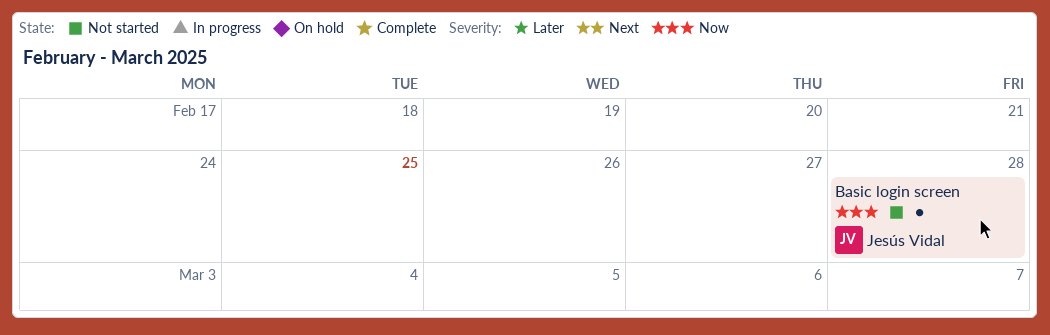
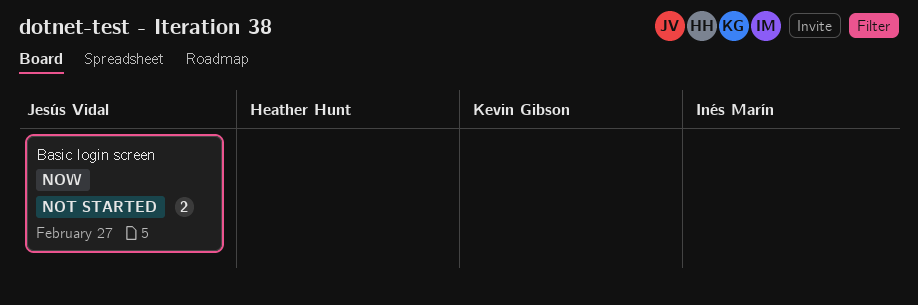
Basic login screen, estimate: 1 -> 2
Basic login screen, due: Feb 28 -> Feb 27

